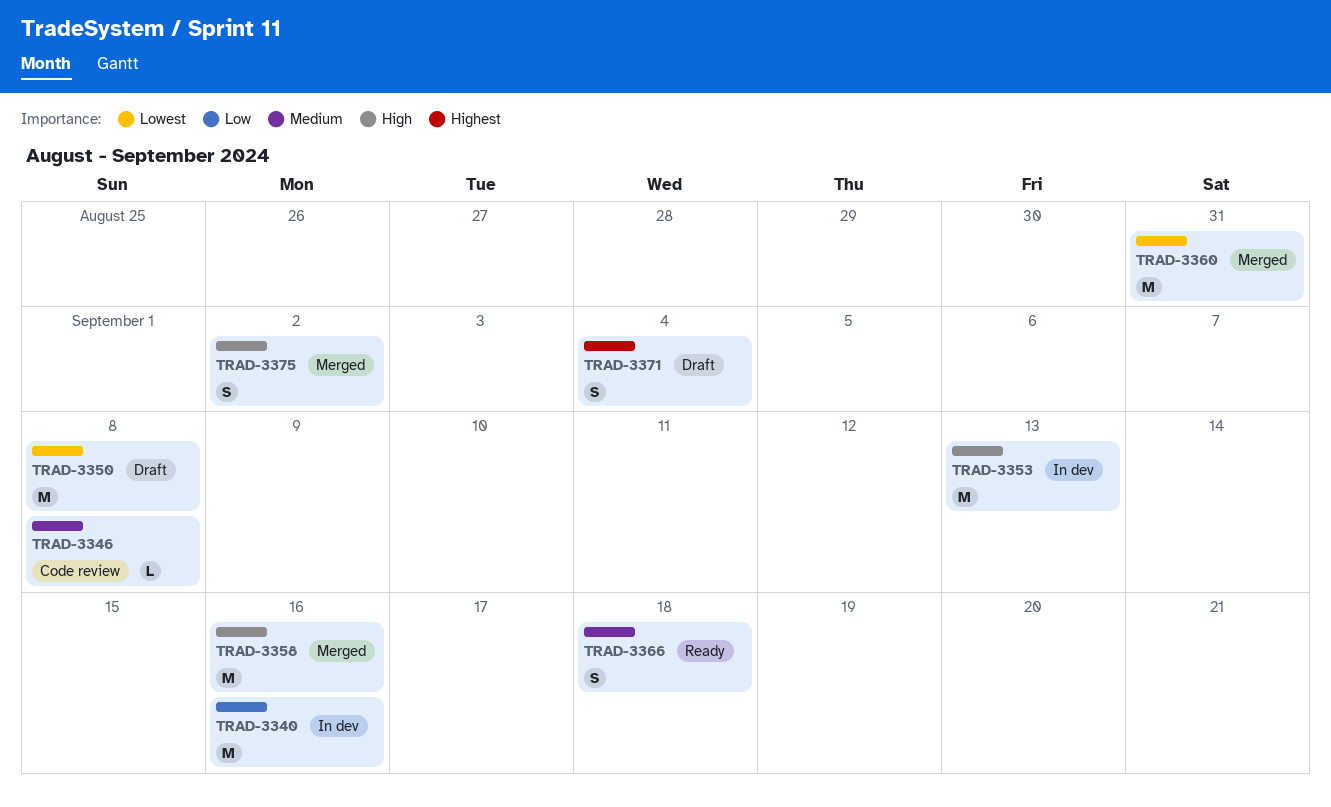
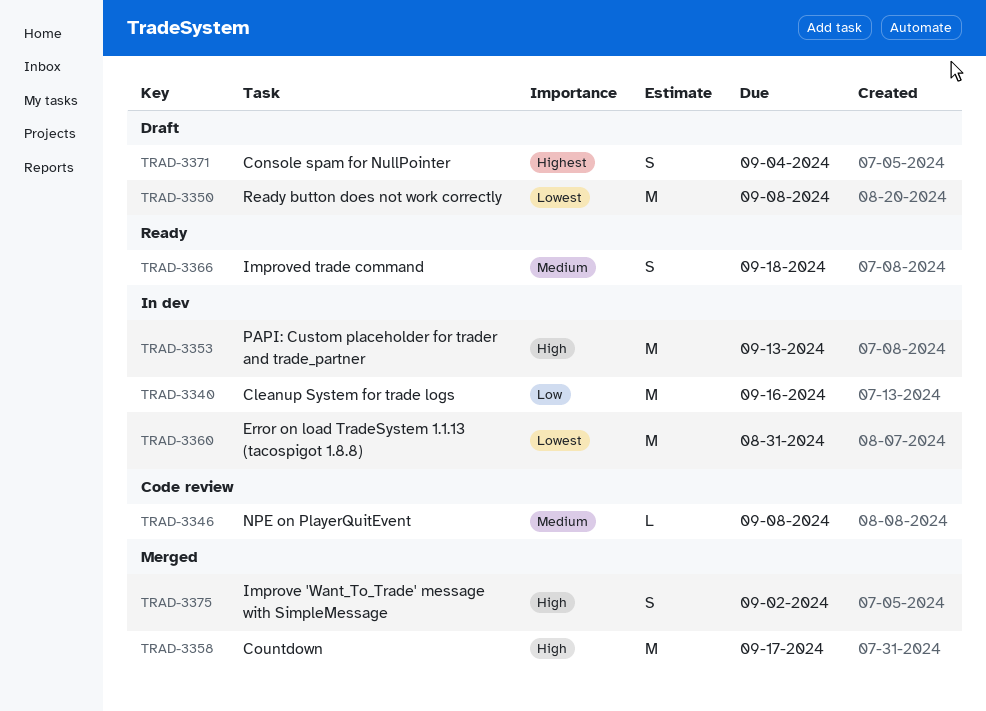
TRAD-3358, due: Sep 16 -> Sep 17
TRAD-3360, status: Merged -> In dev

